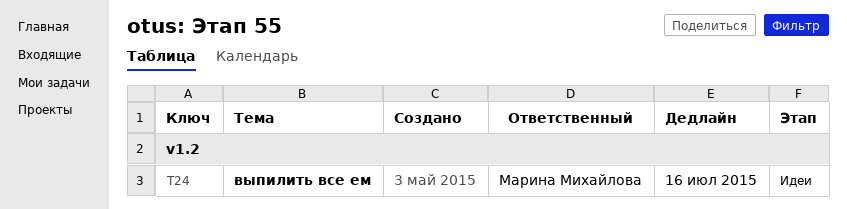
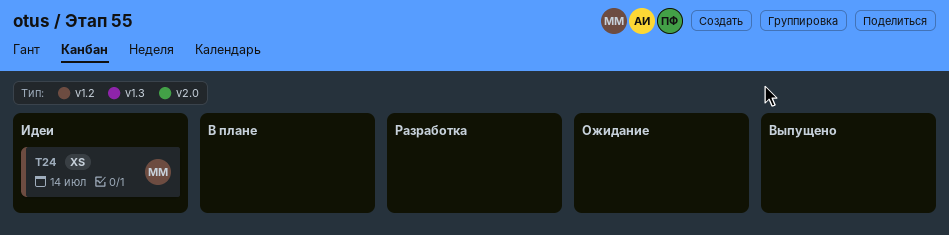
T24, due: Jul 16 -> Jul 14

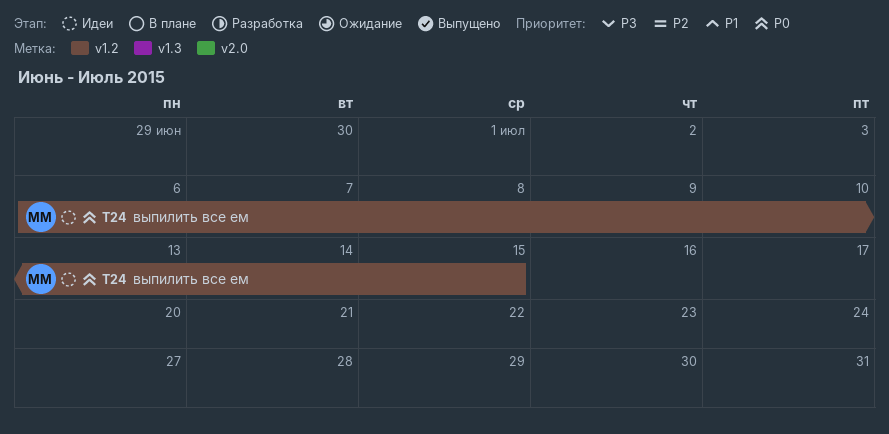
T24, due: Jul 14 -> Jul 15

